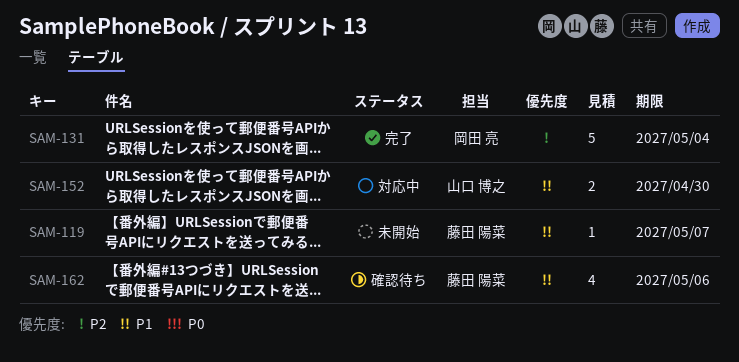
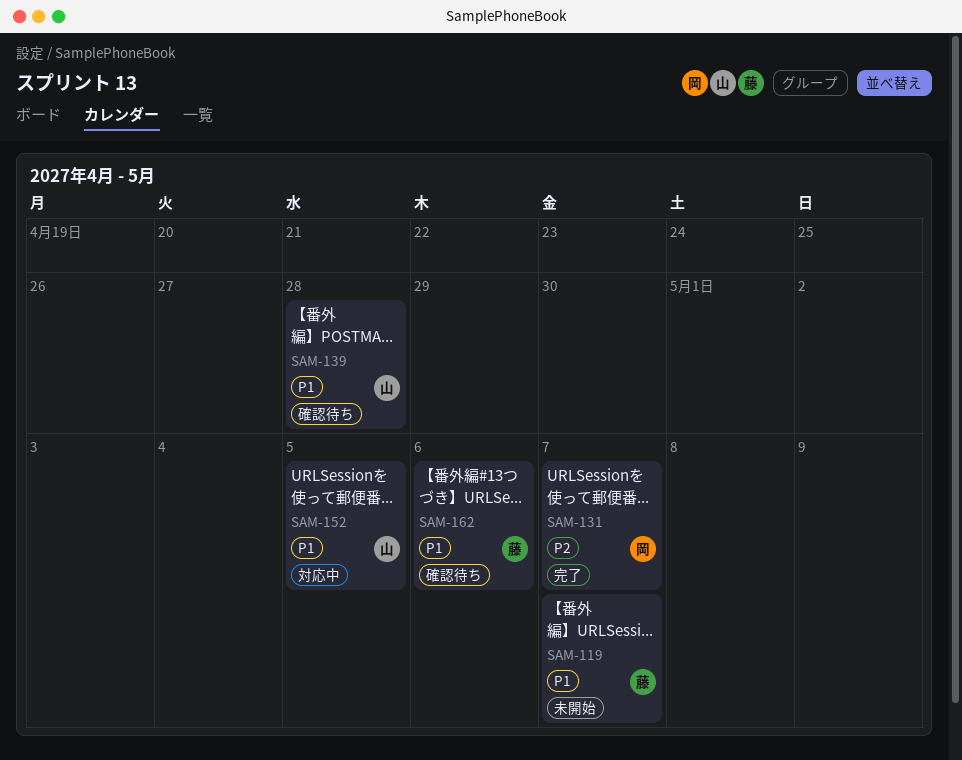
SAM-131, due: May 4 -> May 7
SAM-139: none -> present
SAM-152, due: Apr 30 -> May 5

